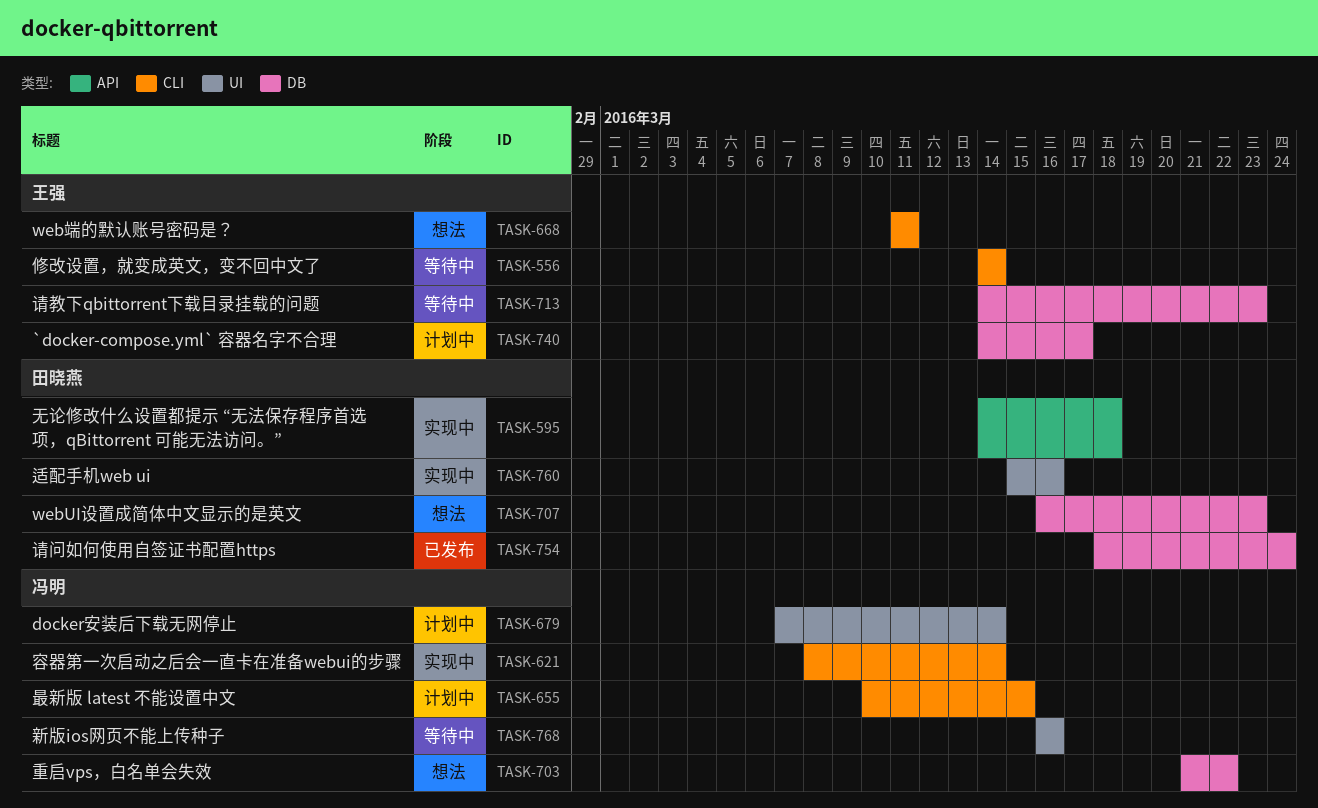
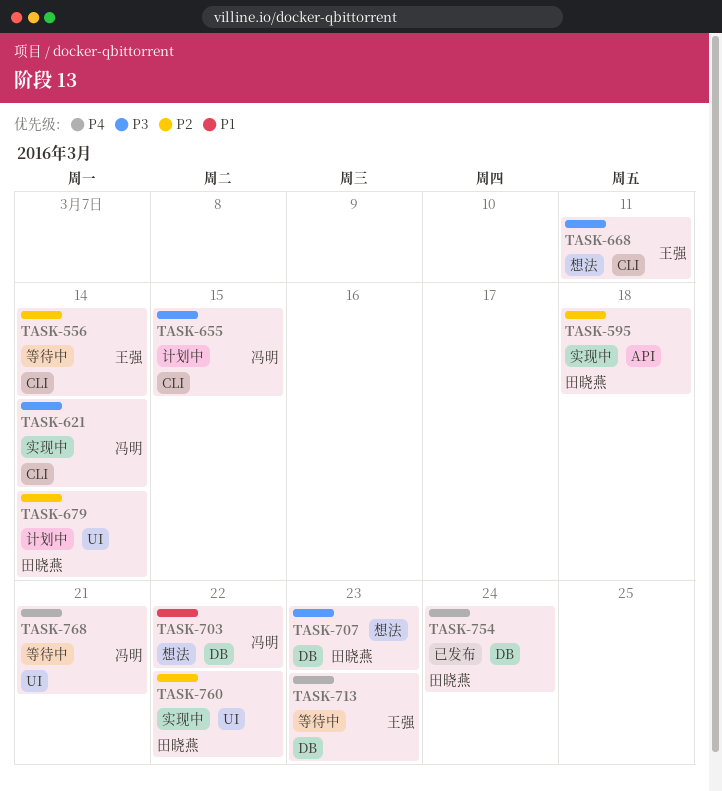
TASK-679, owner: 冯明 -> 田晓燕
TASK-740: present -> none
TASK-760, due: Mar 16 -> Mar 22
TASK-768, due: Mar 16 -> Mar 21

